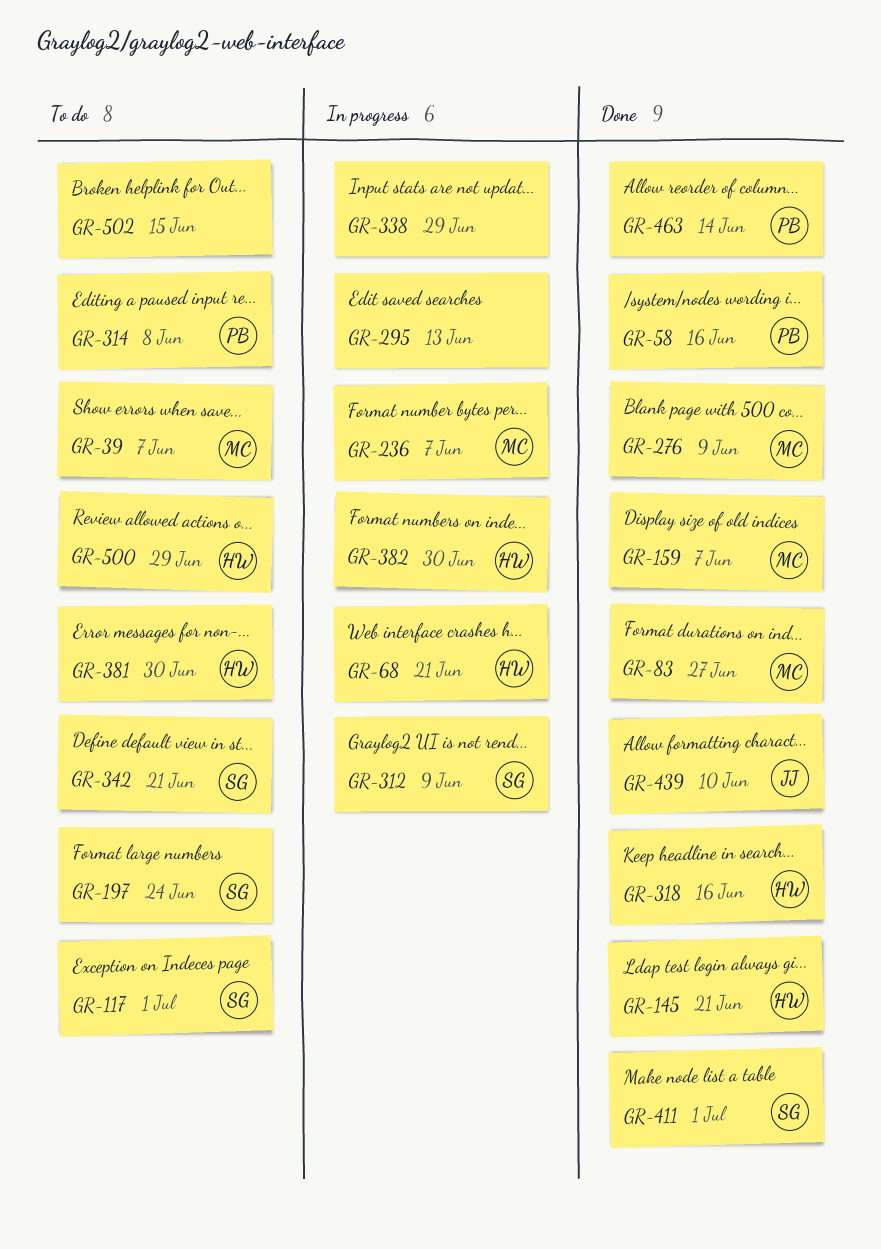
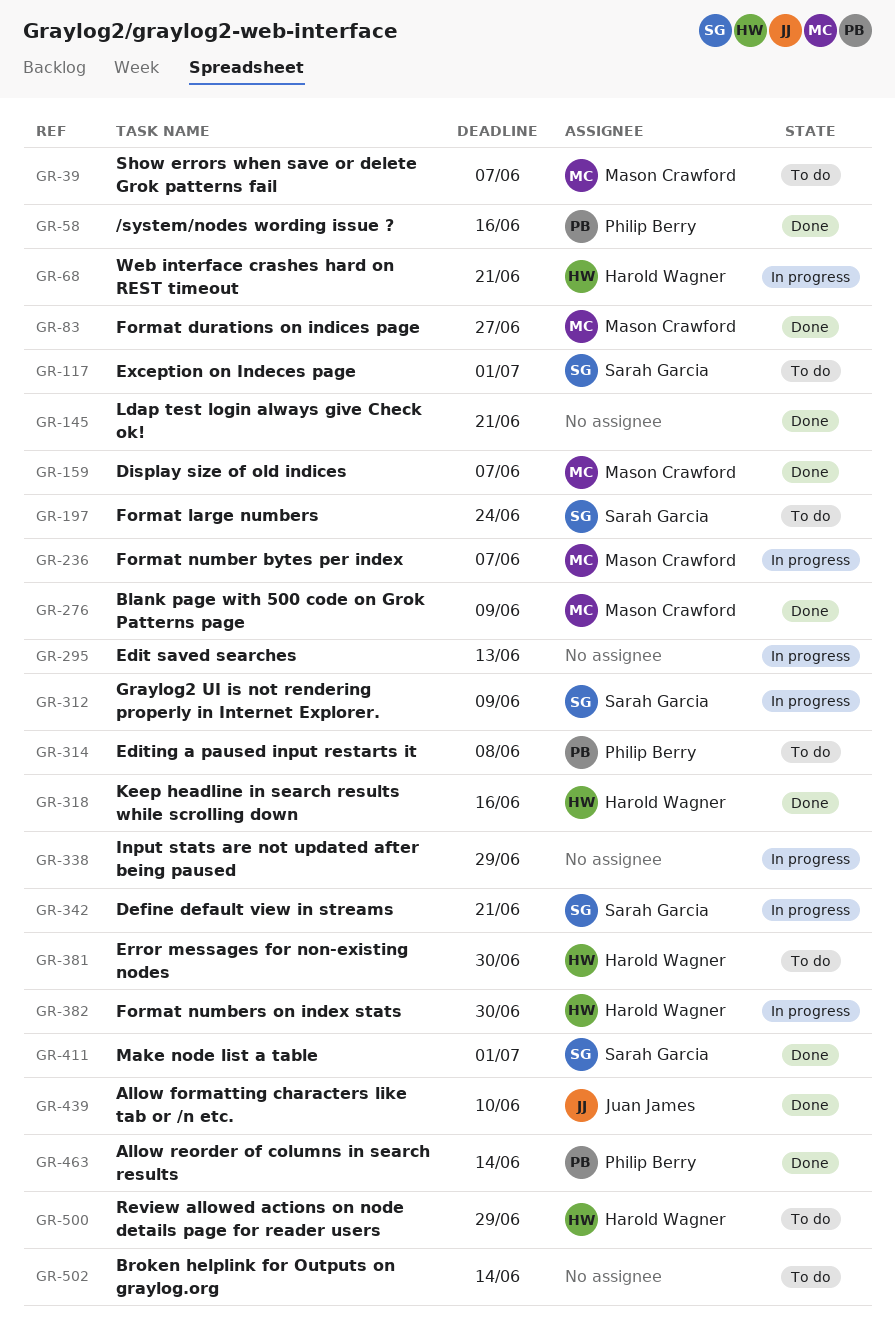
GR-145, owner: Harold Wagner -> none
GR-342, status: To do -> In progress
GR-502, due: Jun 15 -> Jun 14

